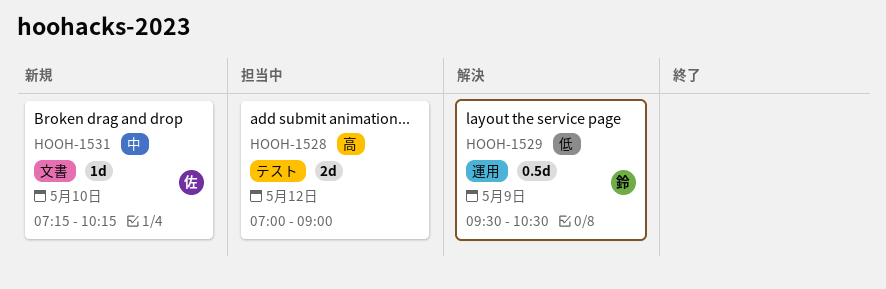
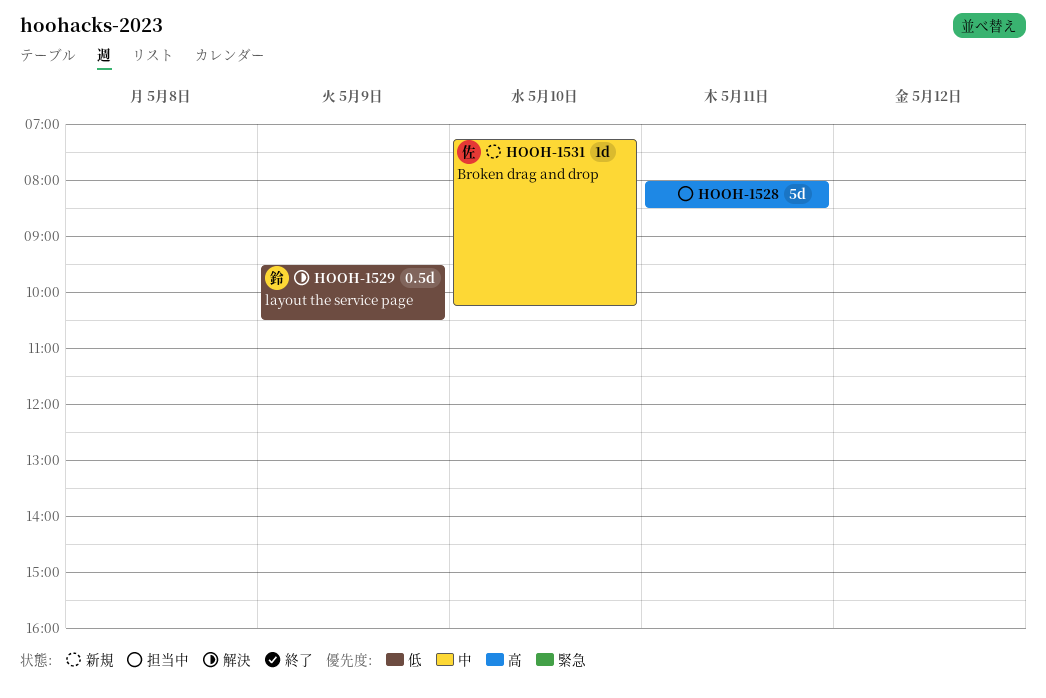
HOOH-1528, estimate: 2d -> 5d
HOOH-1528, day: May 12 -> May 11
HOOH-1528, begins: 07:00 -> 08:00
HOOH-1528, ends: 09:00 -> 08:30

